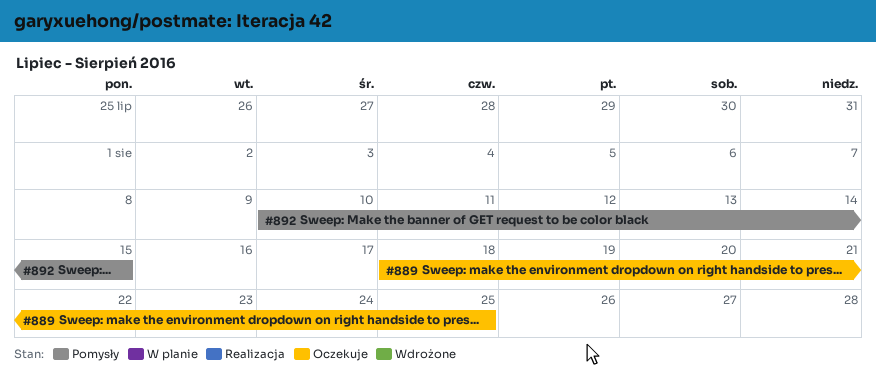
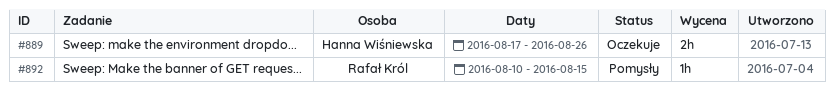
#889, start: Aug 18 -> Aug 17
#889, due: Aug 25 -> Aug 26

